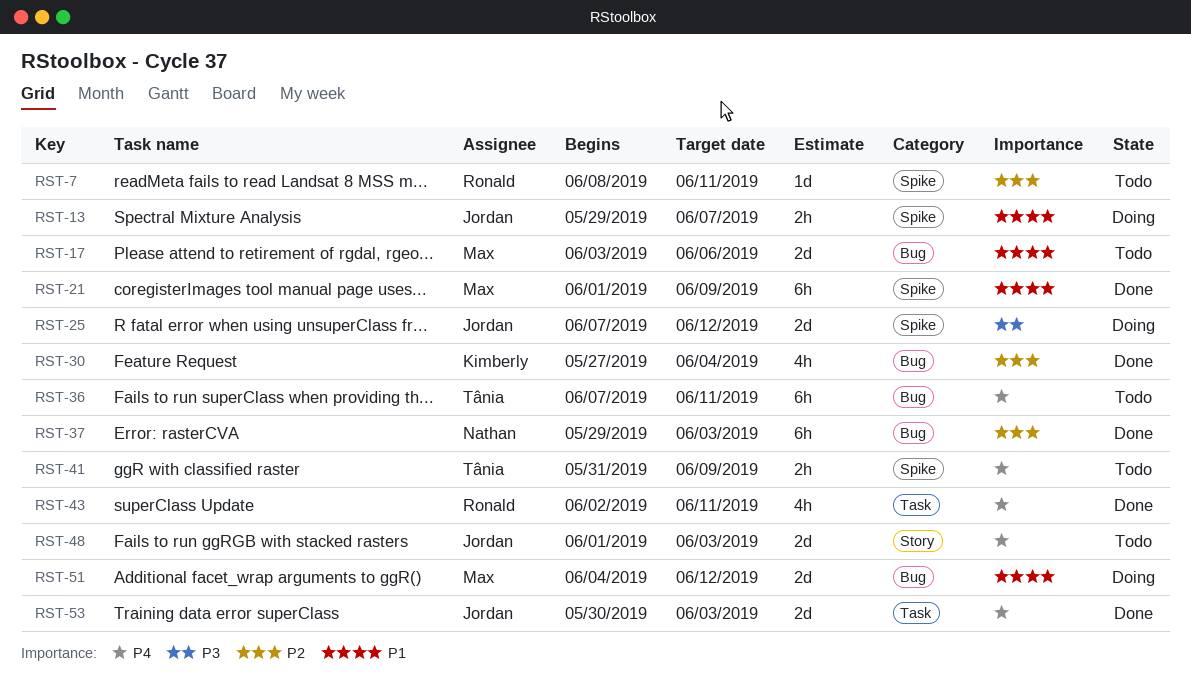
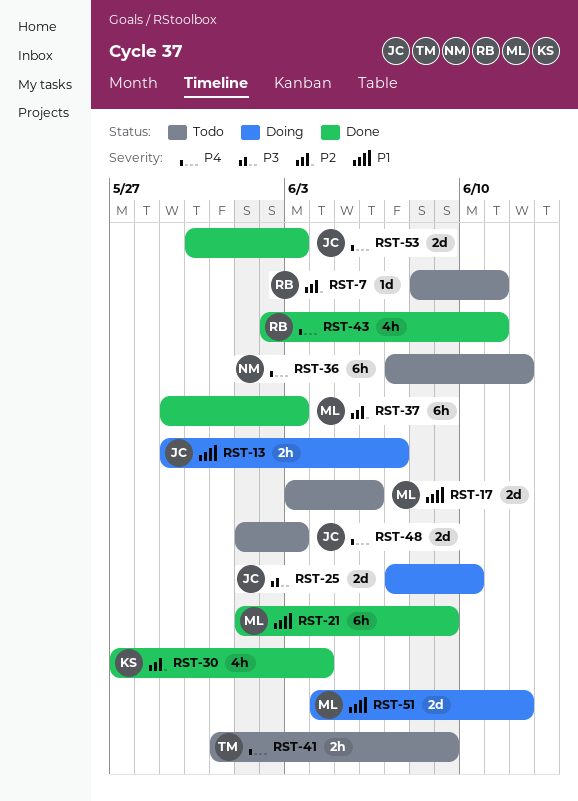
RST-25, due: Jun 12 -> Jun 10
RST-36, owner: Tânia -> Nathan
RST-36, due: Jun 11 -> Jun 12
RST-37, owner: Nathan -> Max

